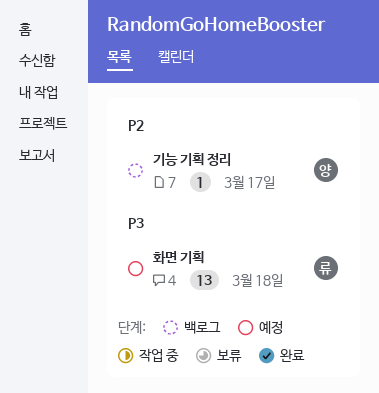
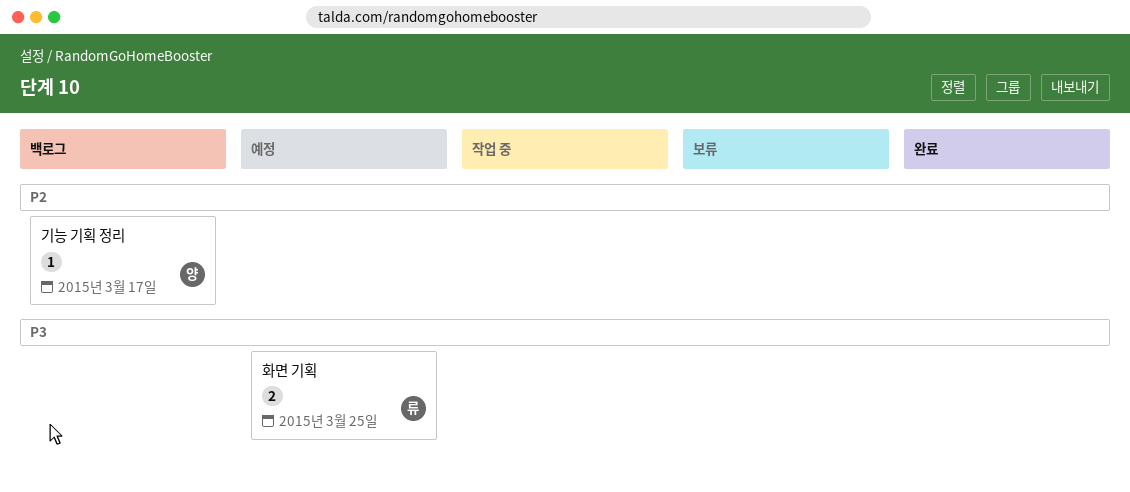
화면 기획, estimate: 13 -> 2
화면 기획, due: Mar 18 -> Mar 25

